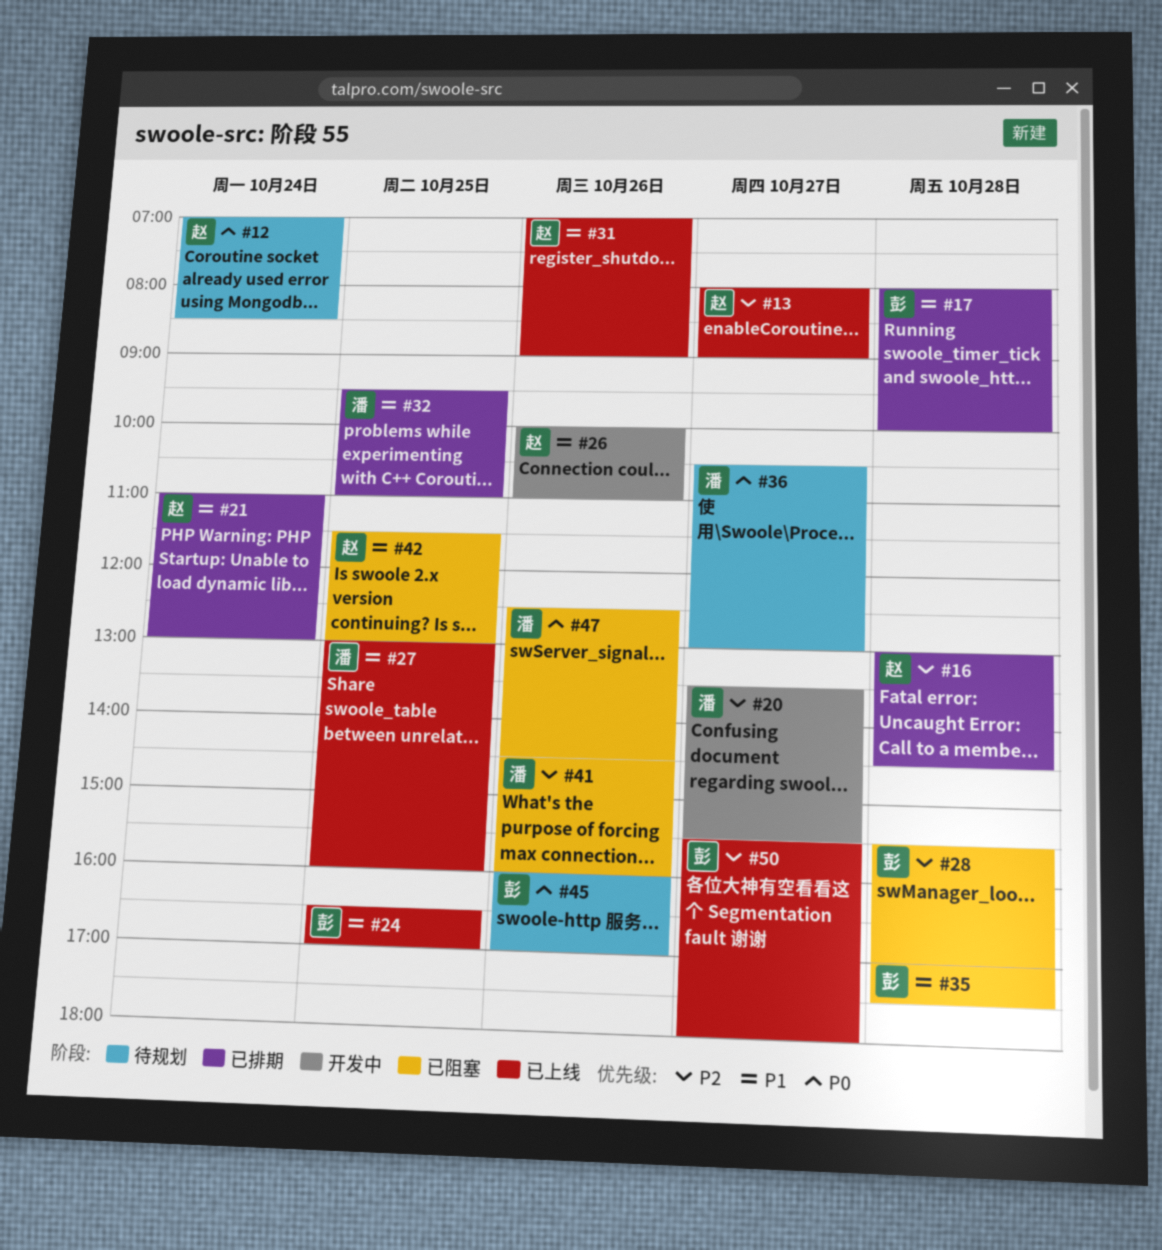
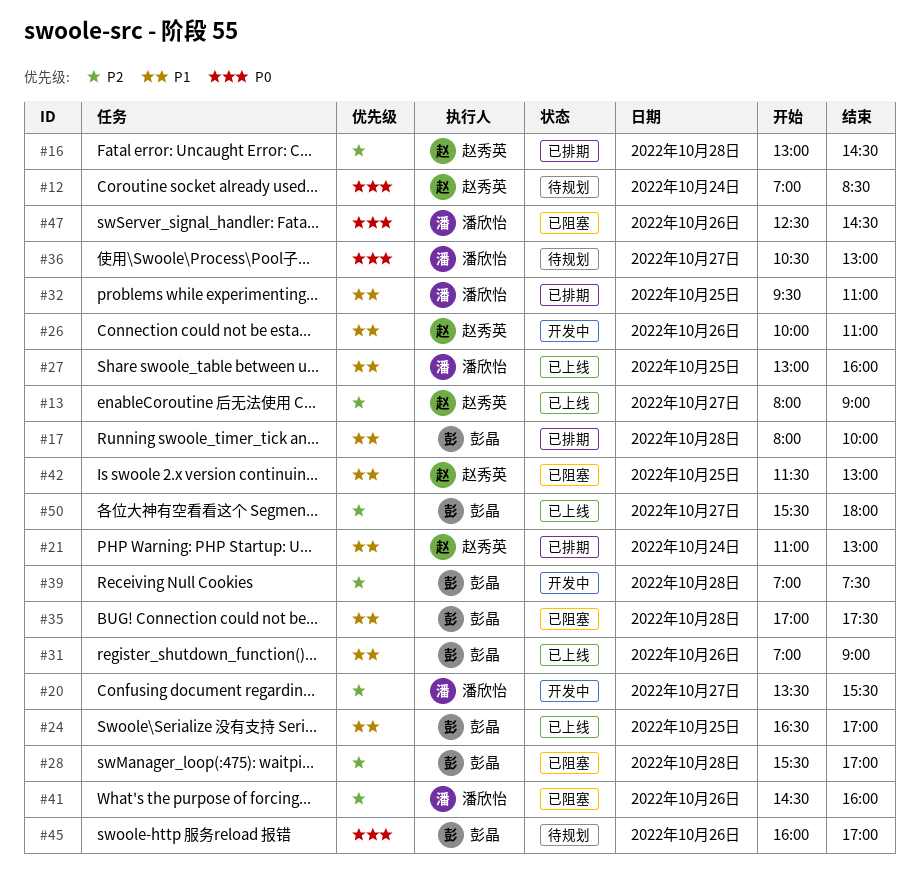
#31, owner: 赵秀英 -> 彭晶
#39: none -> present

